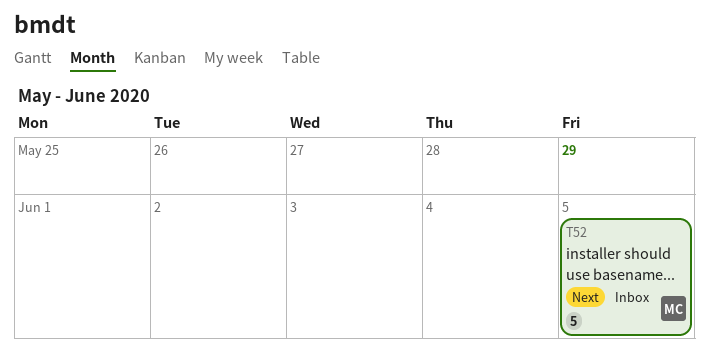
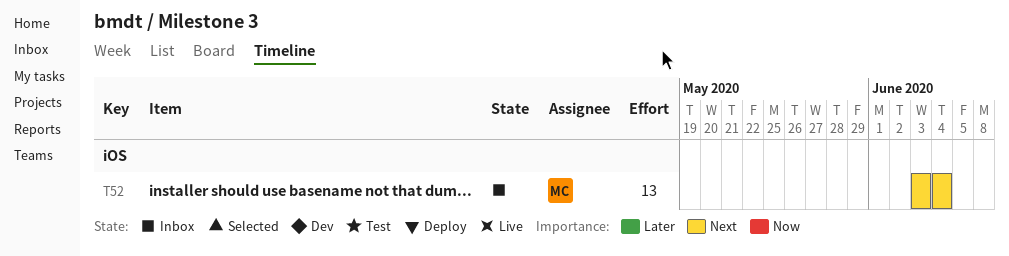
T52, estimate: 5 -> 13
T52, due: Jun 5 -> Jun 4

